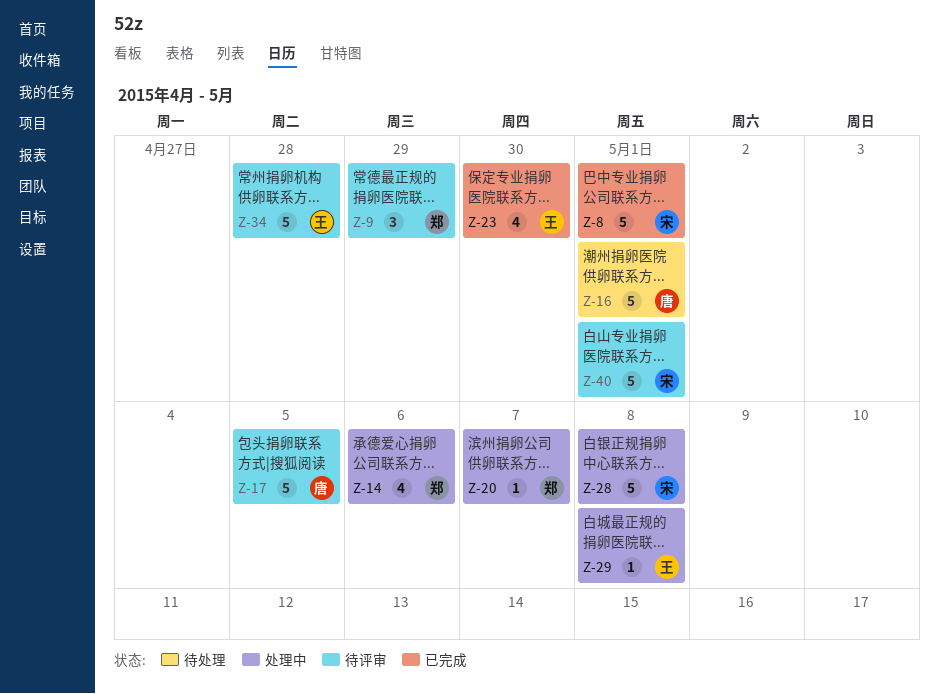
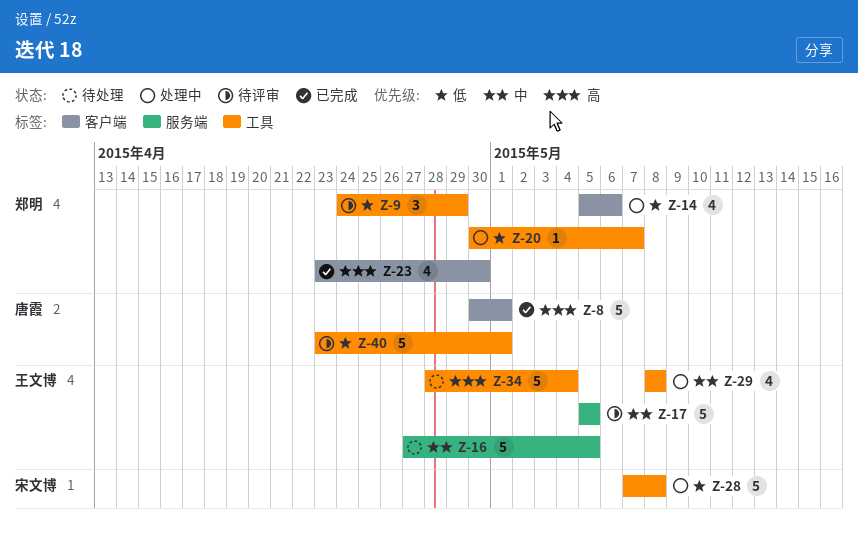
Z-8, owner: 宋文博 -> 唐霞
Z-16, owner: 唐霞 -> 王文博
Z-16, due: May 1 -> May 5
Z-17, owner: 唐霞 -> 王文博
Z-23, owner: 王文博 -> 郑明
Z-29, estimate: 1 -> 4
Z-34, status: 待评审 -> 待处理
Z-34, due: Apr 28 -> May 4
Z-40, owner: 宋文博 -> 唐霞

